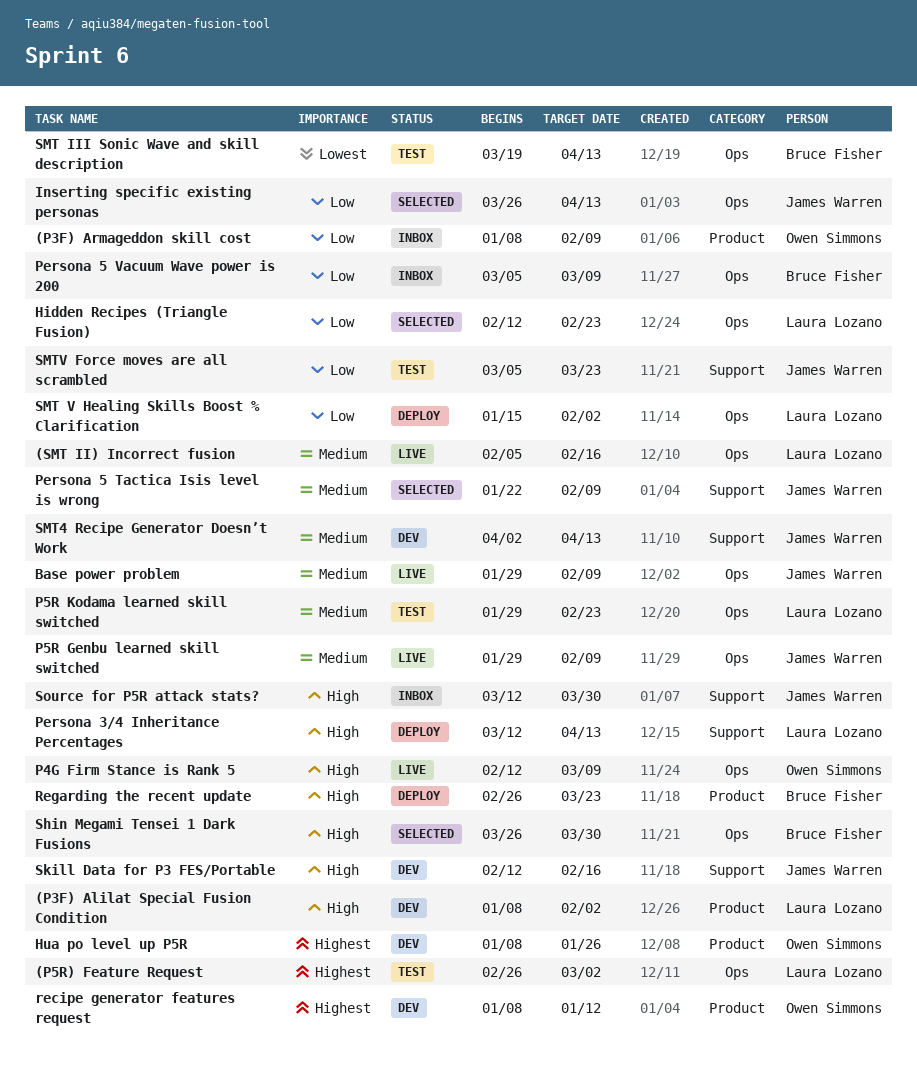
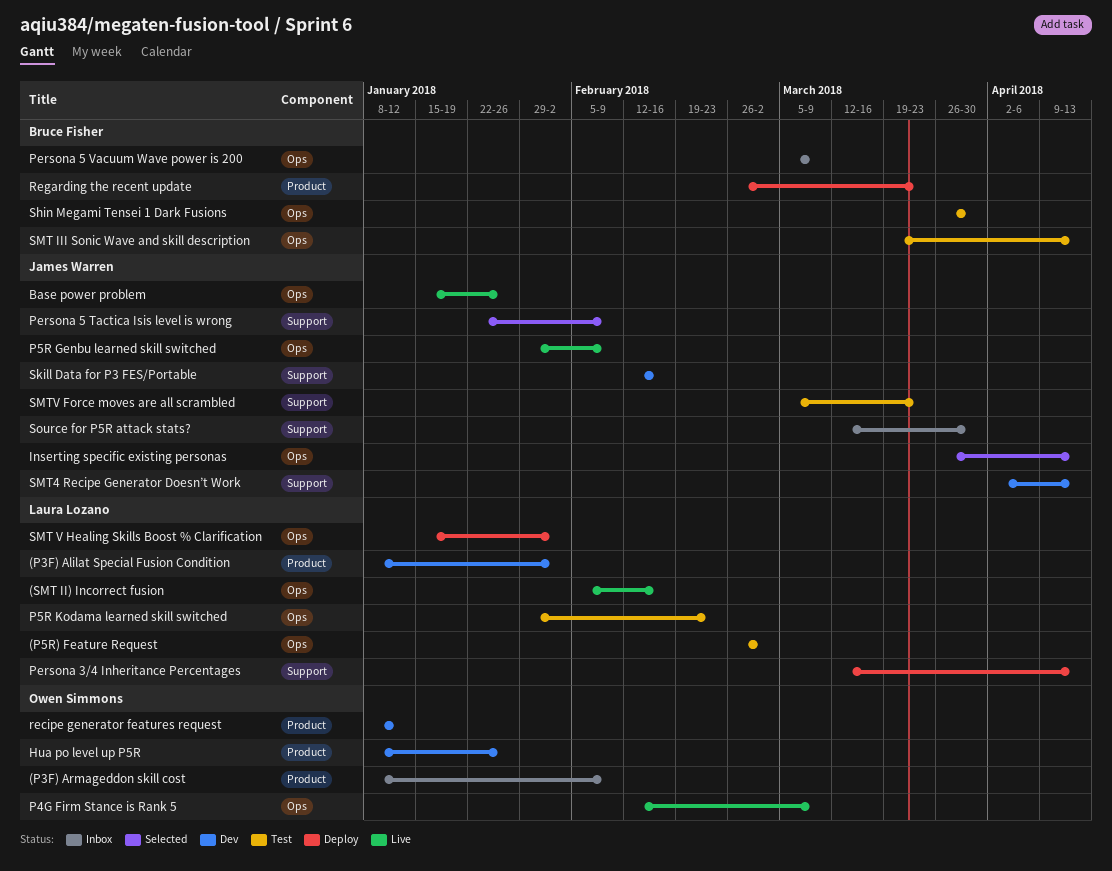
Base power problem, start: Jan 29 -> Jan 15
Base power problem, due: Feb 9 -> Jan 26
Hidden Recipes (Triangle Fusion): present -> none
Shin Megami Tensei 1 Dark Fusions, status: Selected -> Test

